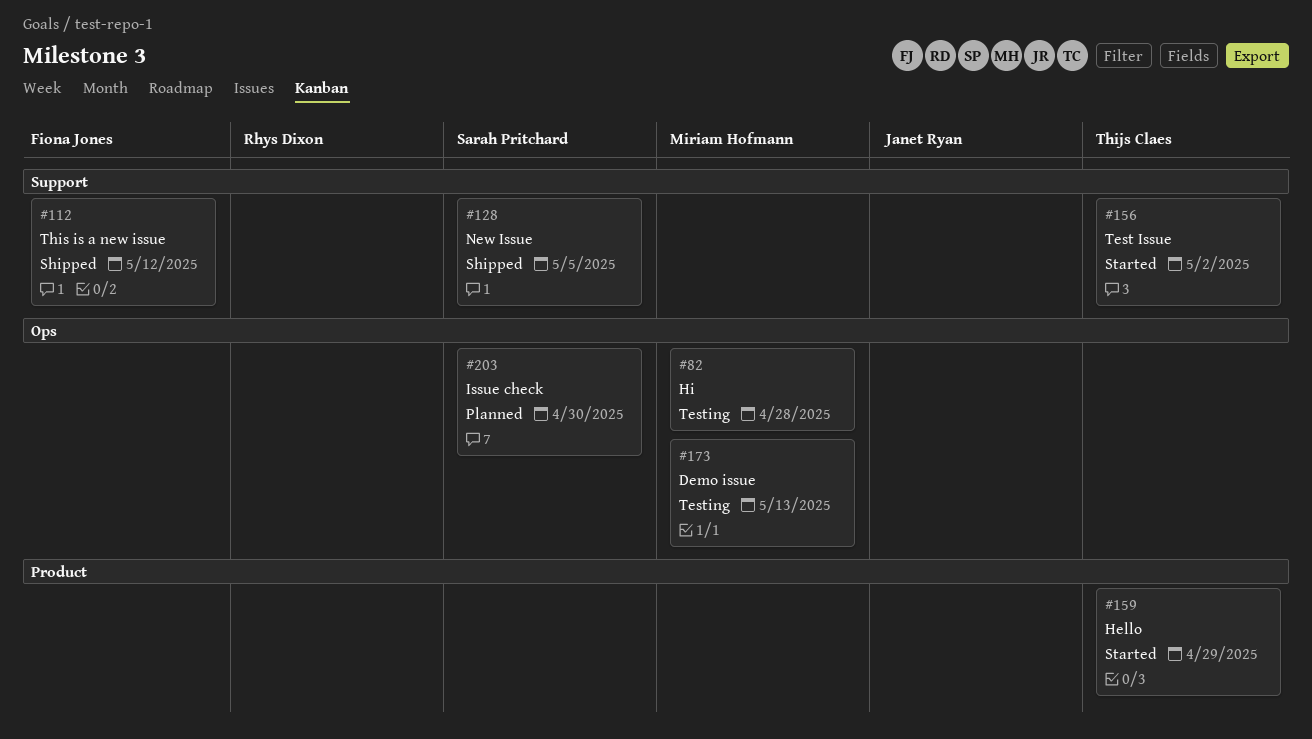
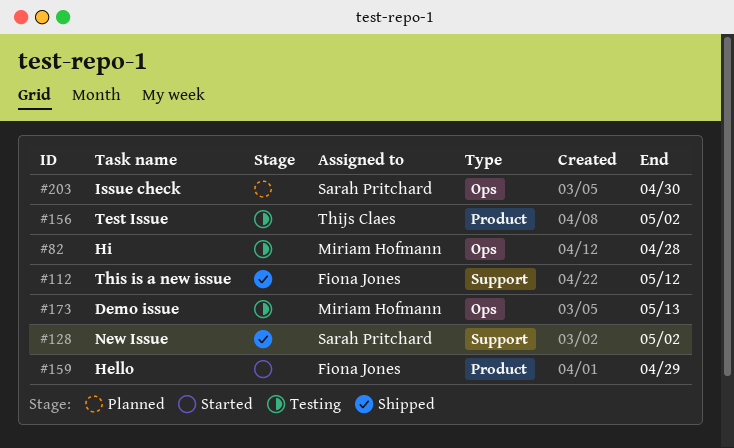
#128, due: May 5 -> May 2
#156, status: Started -> Testing
#156, label: Support -> Product
#159, owner: Thijs Claes -> Fiona Jones

